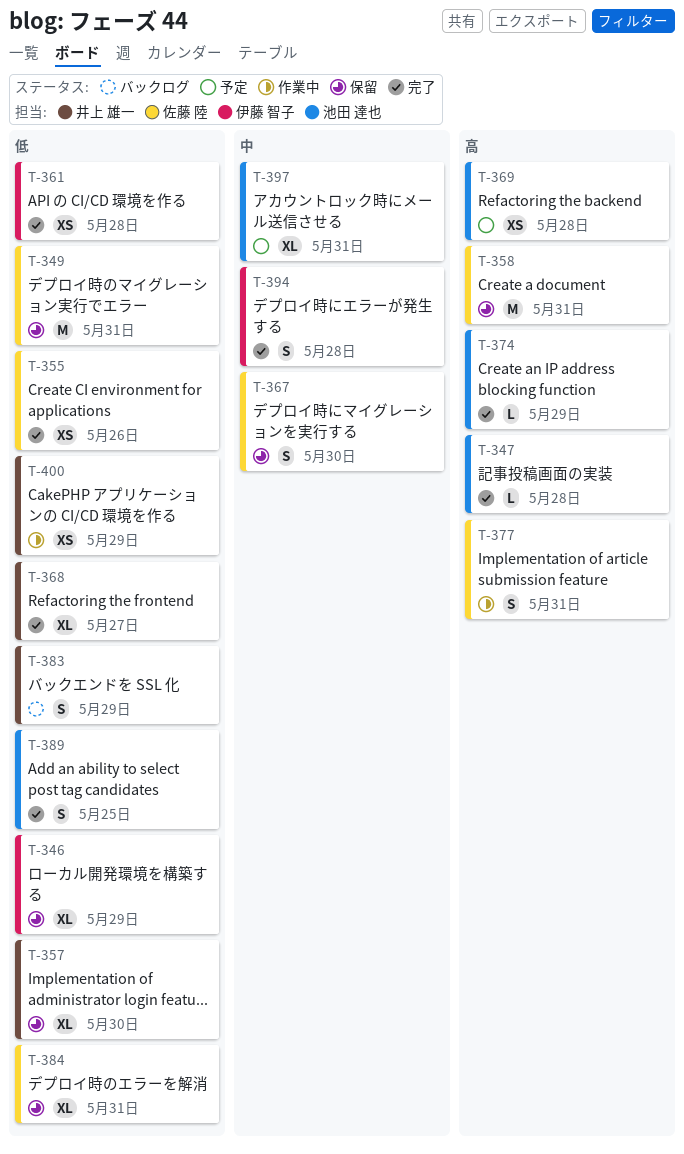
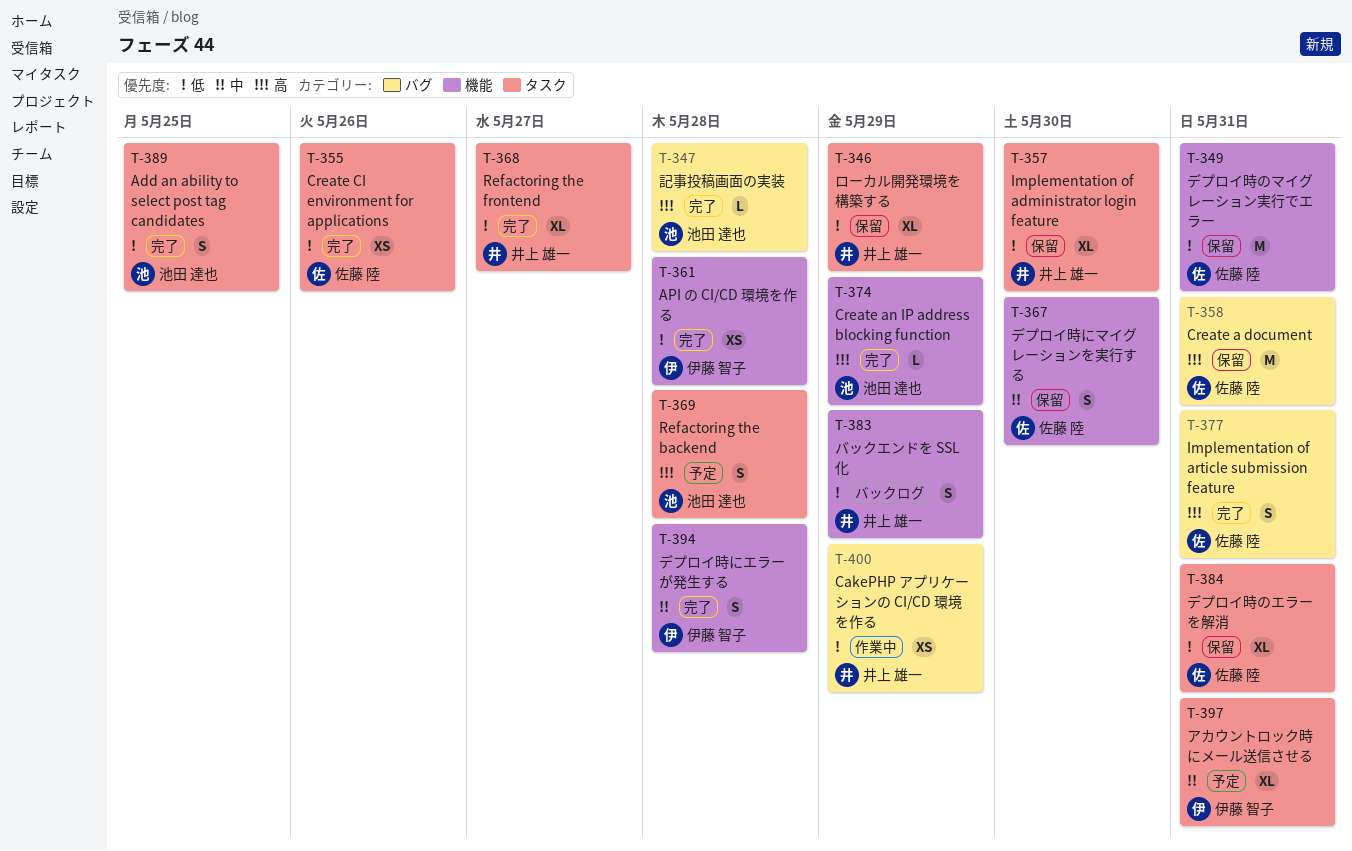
T-346, owner: 伊藤 智子 -> 井上 雄一
T-369, estimate: XS -> S
T-377, status: 作業中 -> 完了
T-397, owner: 池田 達也 -> 伊藤 智子

